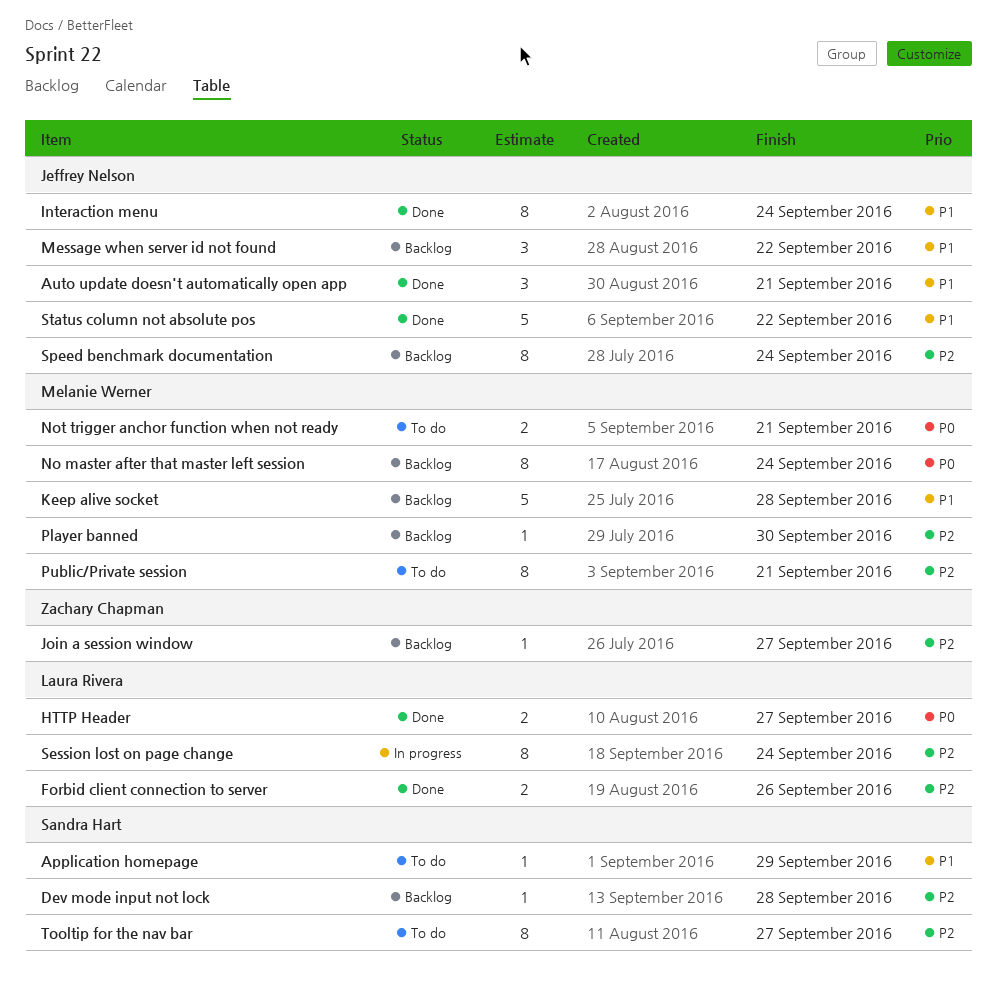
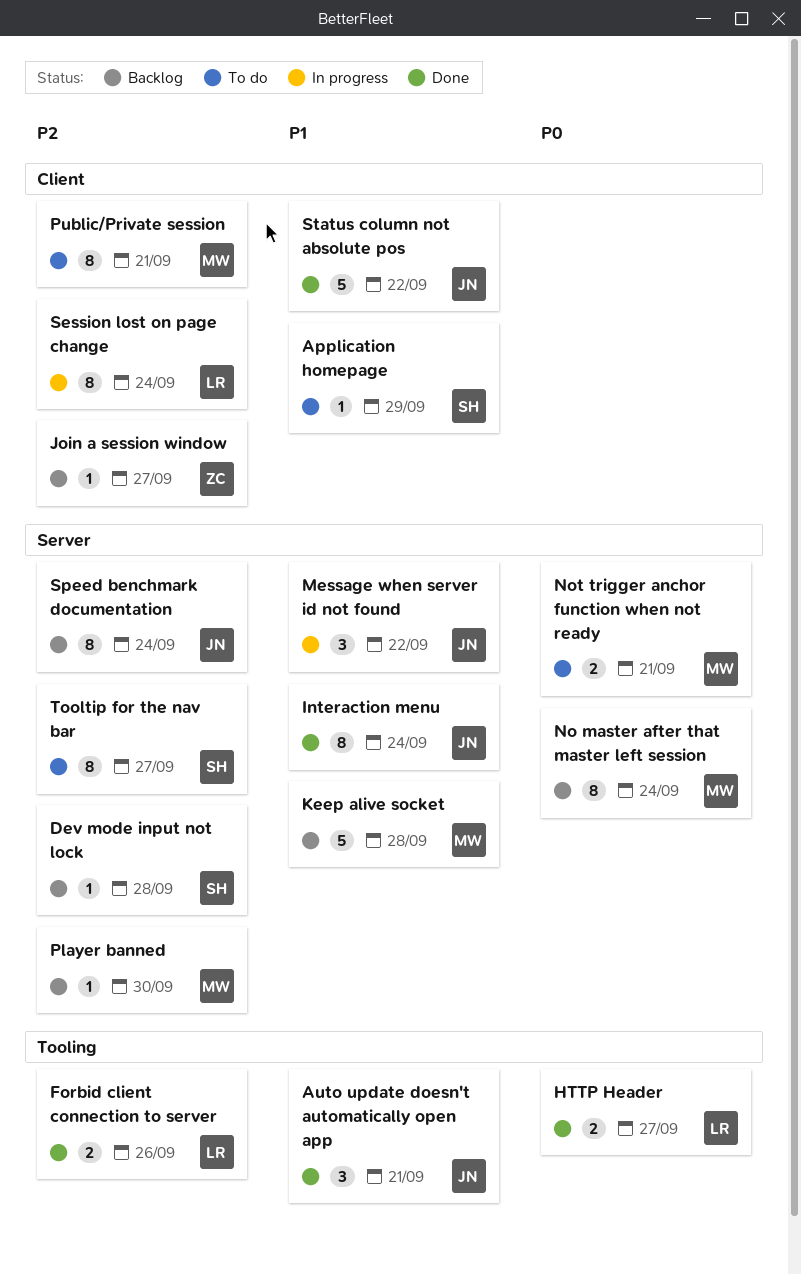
Message when server id not found, status: Backlog -> In progress

